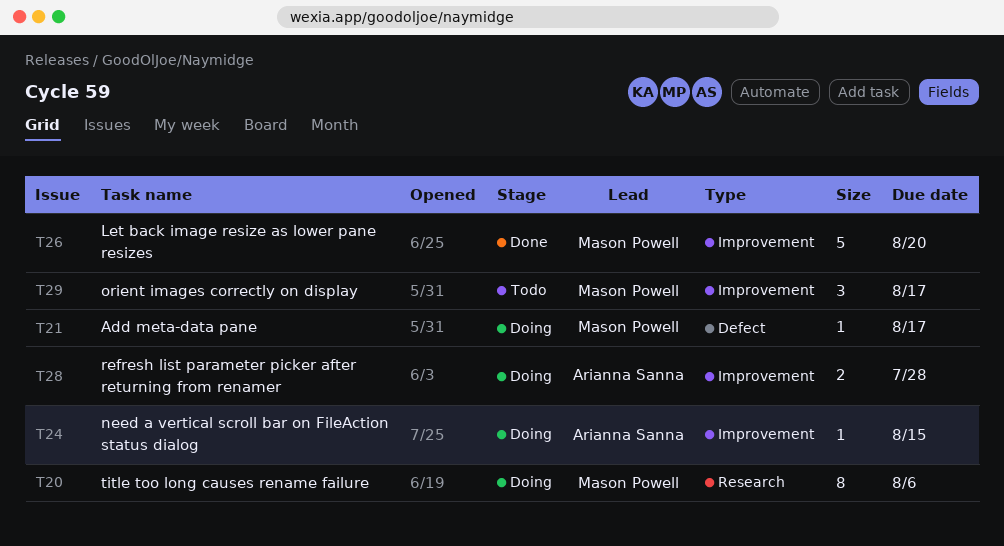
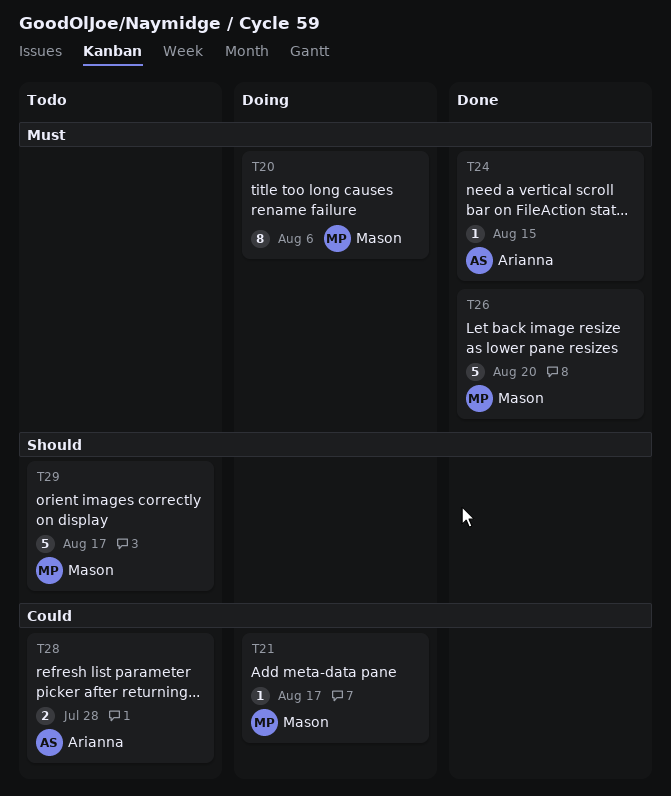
T24, status: Doing -> Done
T28, status: Doing -> Todo
T29, estimate: 3 -> 5

